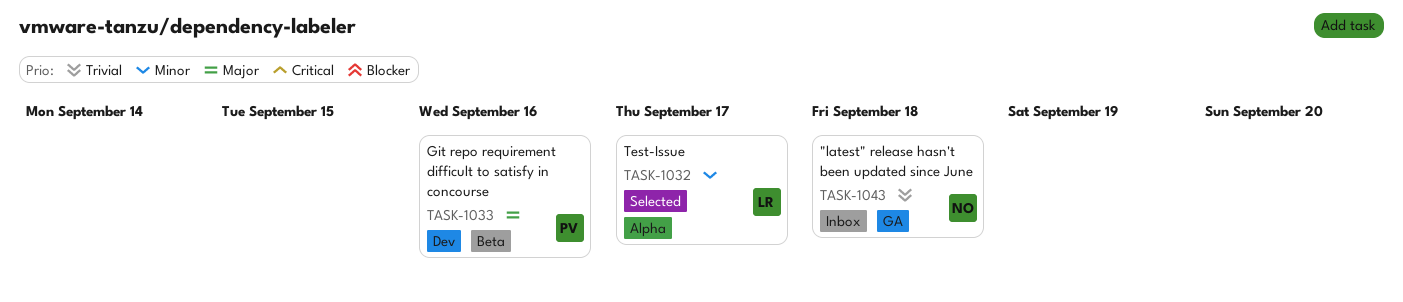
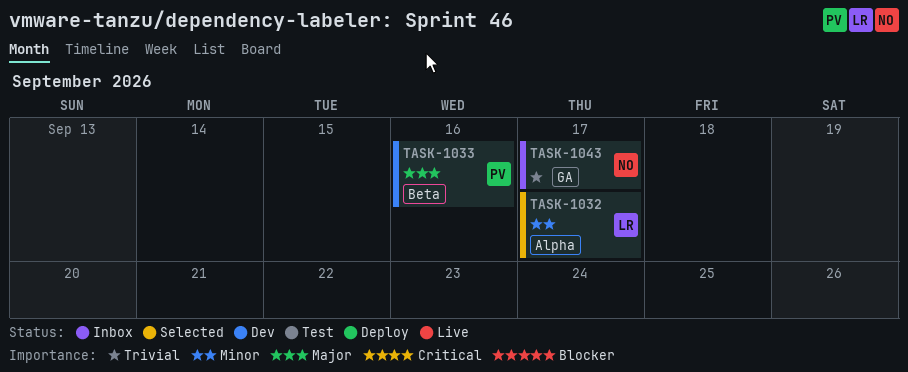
TASK-1043, due: Sep 18 -> Sep 17

